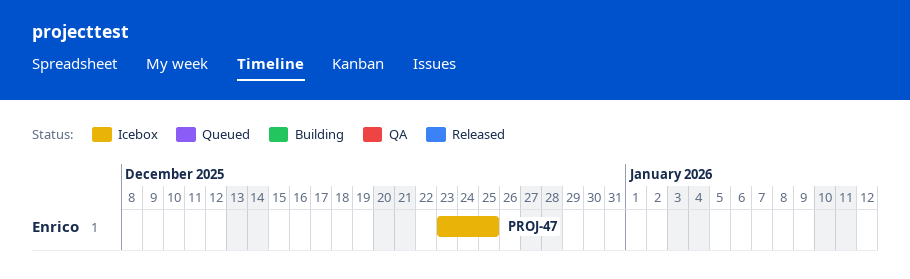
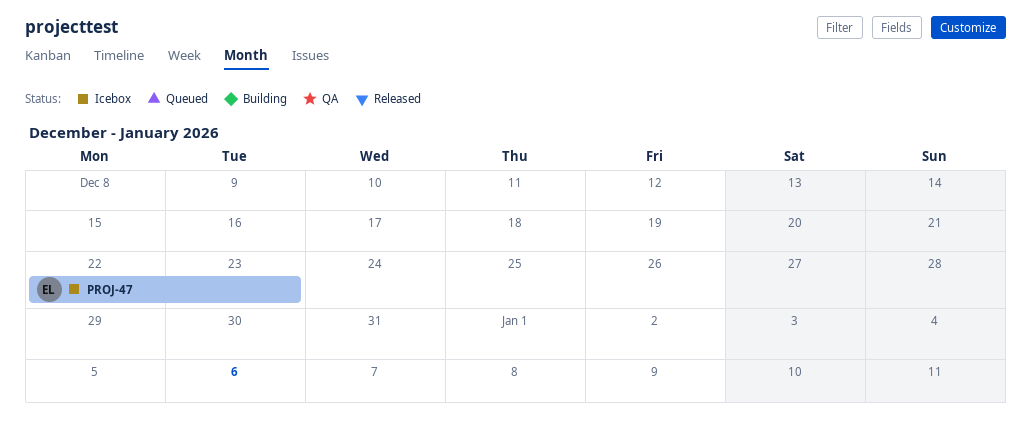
PROJ-47, start: Dec 23 -> Dec 22
PROJ-47, due: Dec 25 -> Dec 23

